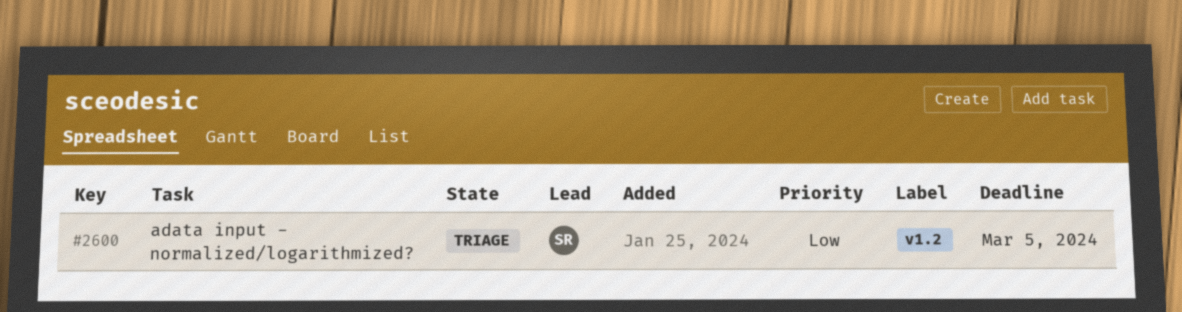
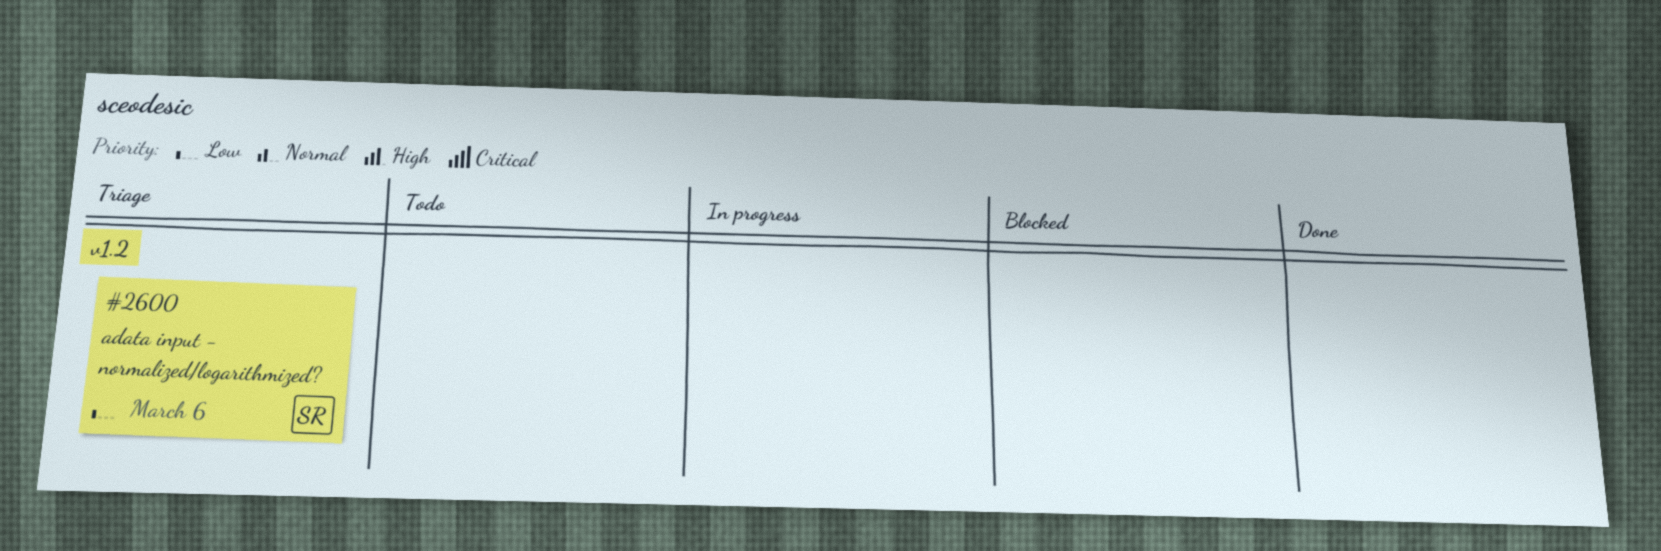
#2600, due: Mar 5 -> Mar 6

